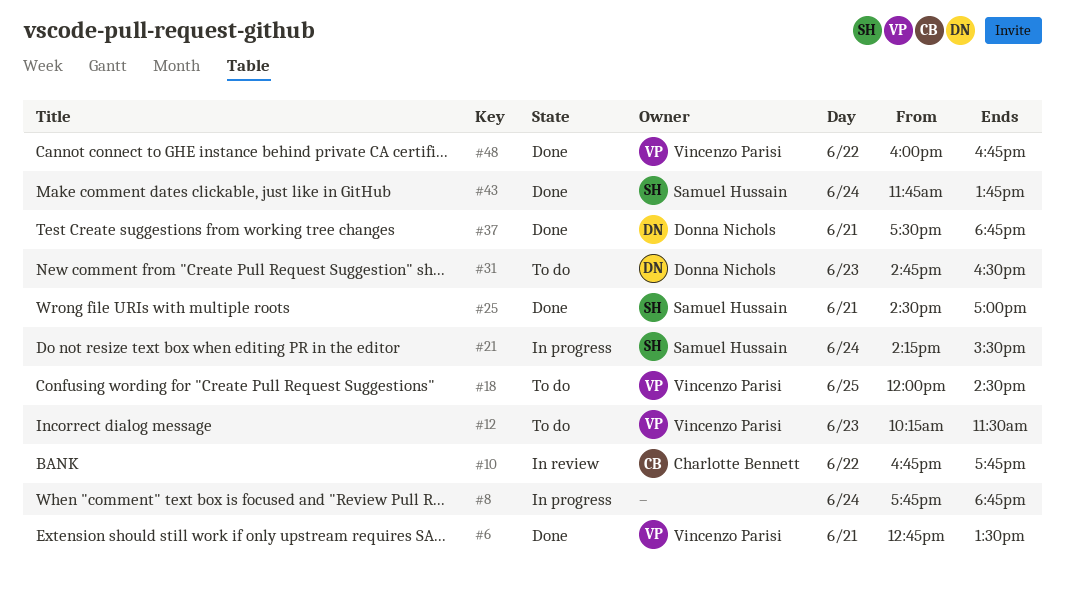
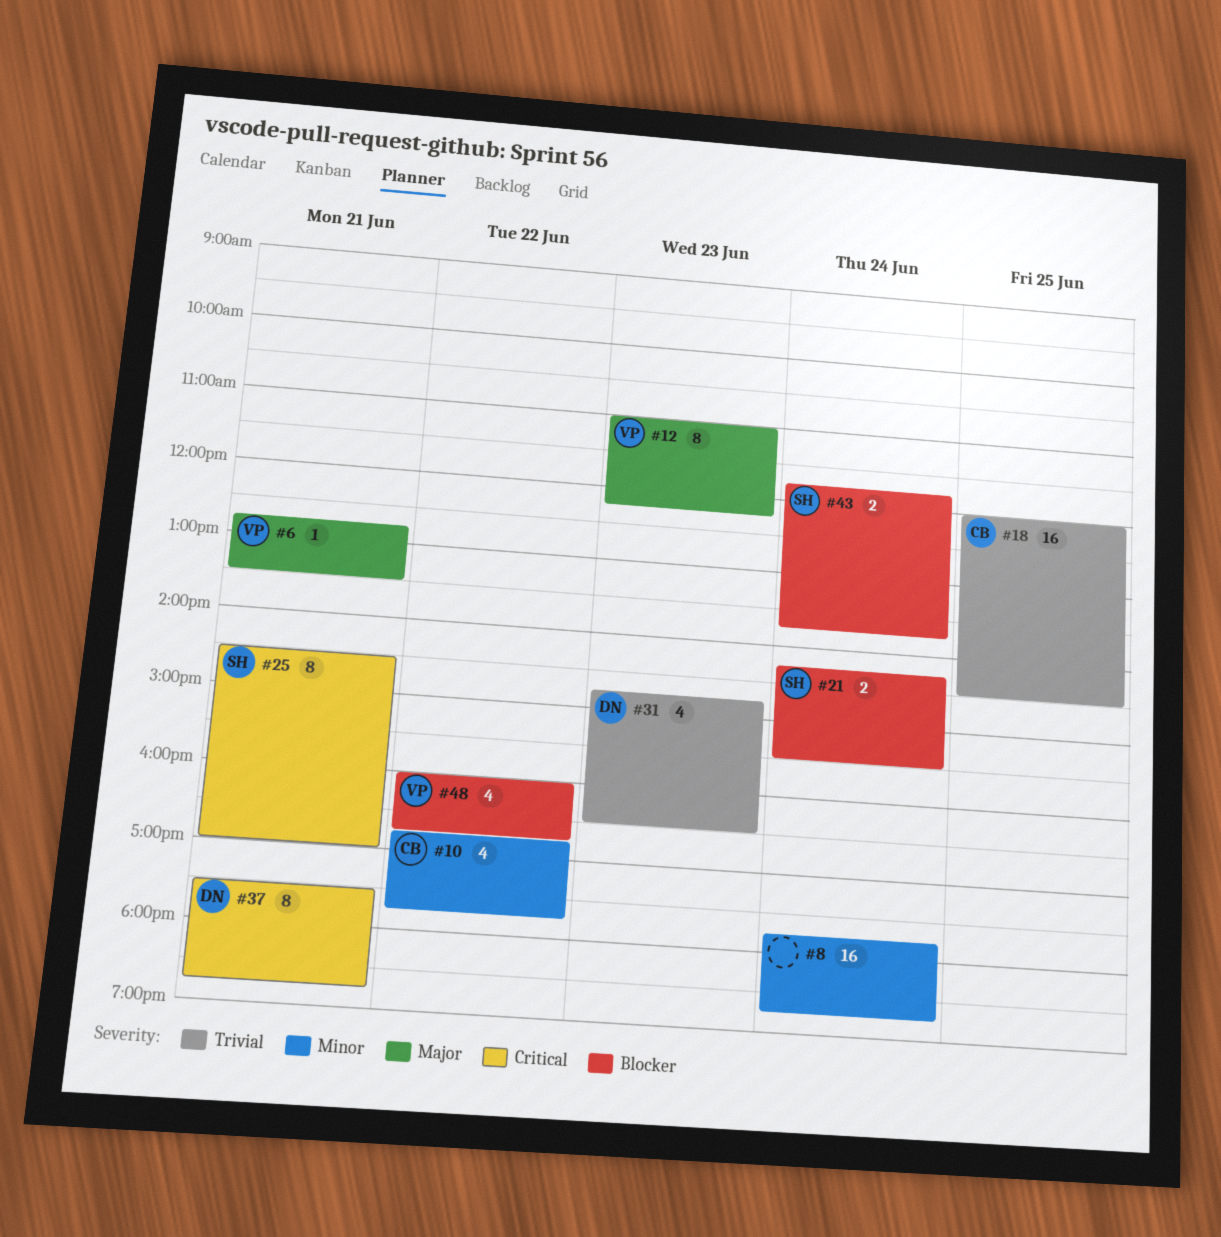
#12, begins: 10:15 -> 11:00
#12, ends: 11:30 -> 12:15
#18, owner: Vincenzo Parisi -> Charlotte Bennett

